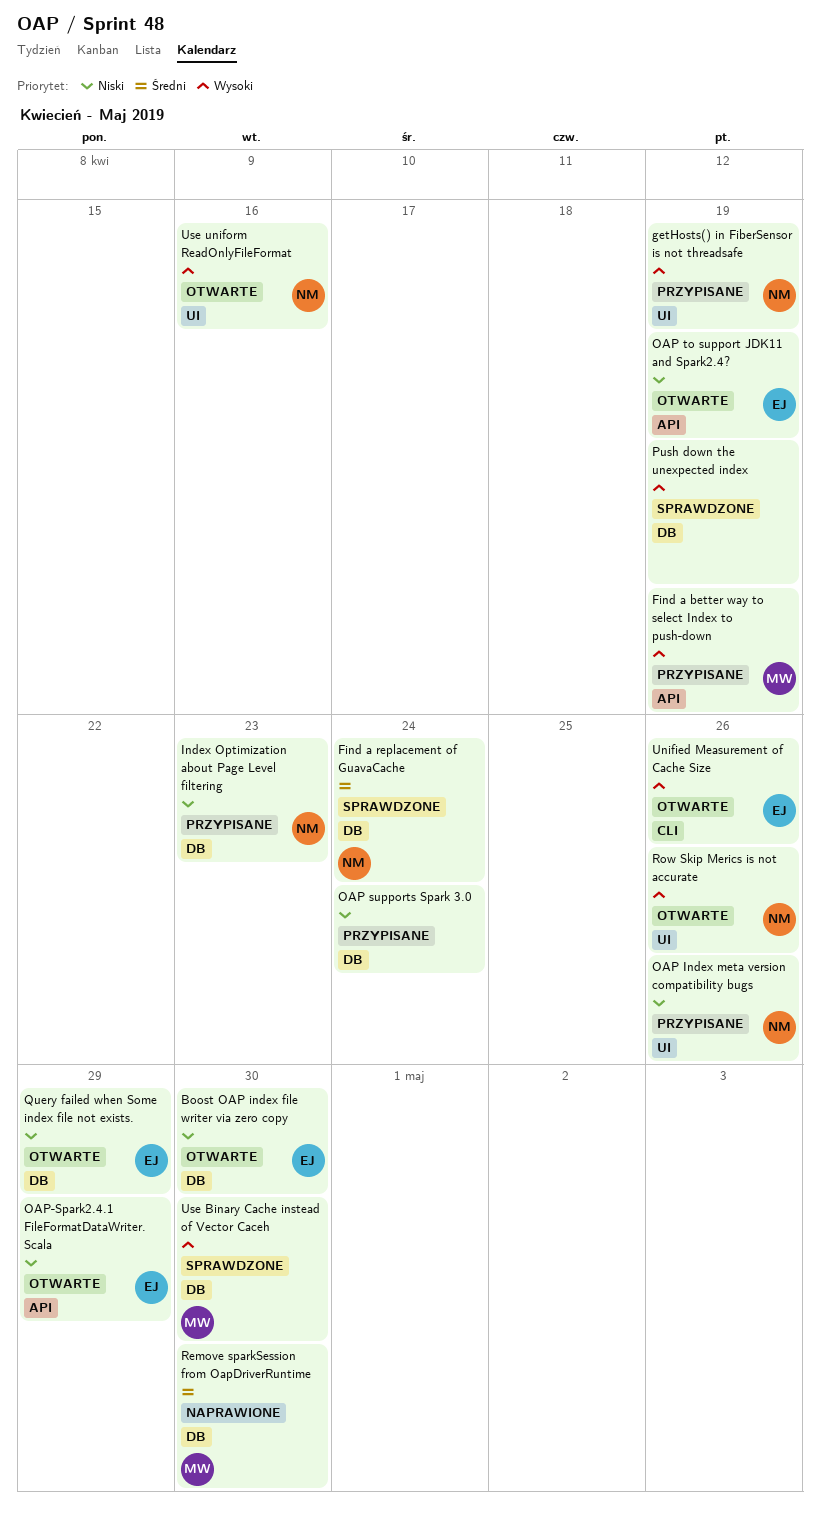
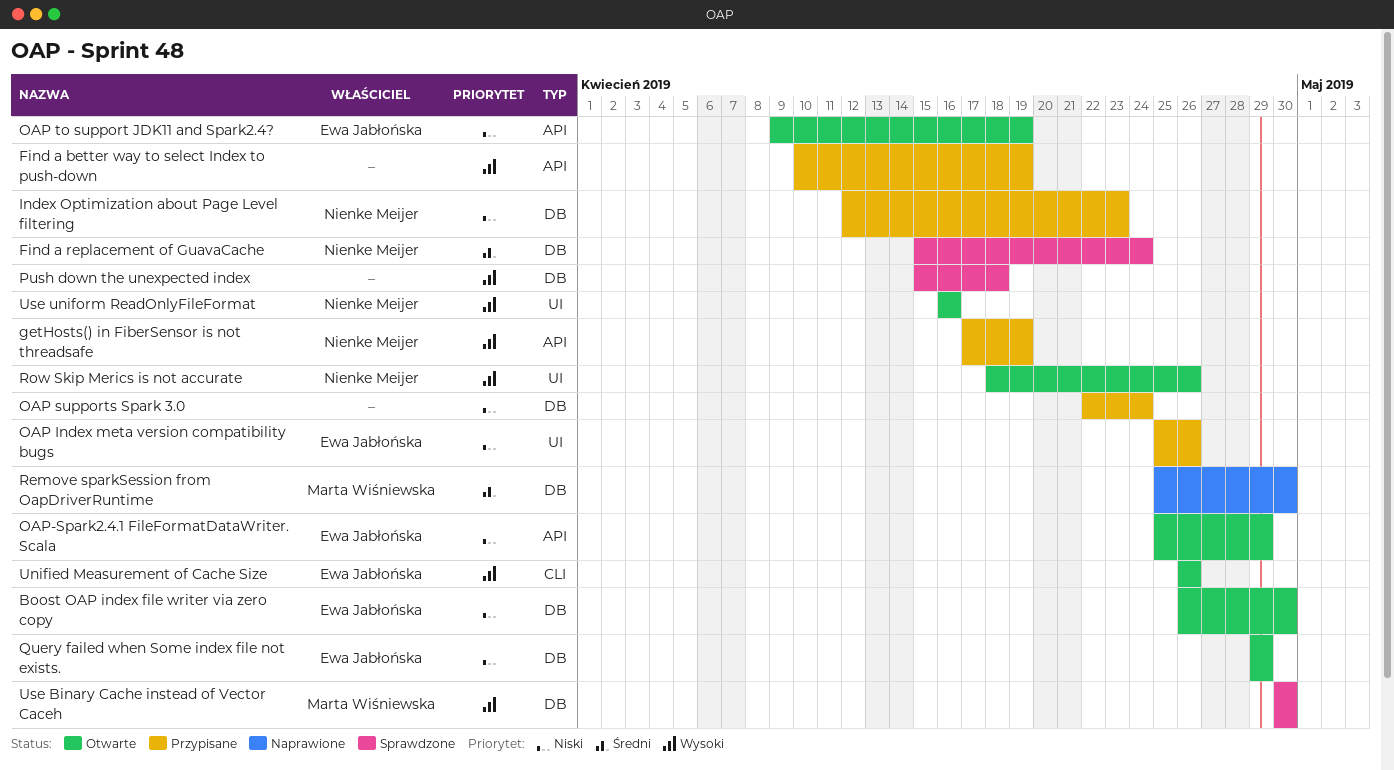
Find a better way to select Index to push-down, owner: Marta Wiśniewska -> none
getHosts() in FiberSensor is not threadsafe, label: UI -> API
OAP Index meta version compatibility bugs, owner: Nienke Meijer -> Ewa Jabłońska
Push down the unexpected index, due: Apr 19 -> Apr 18

